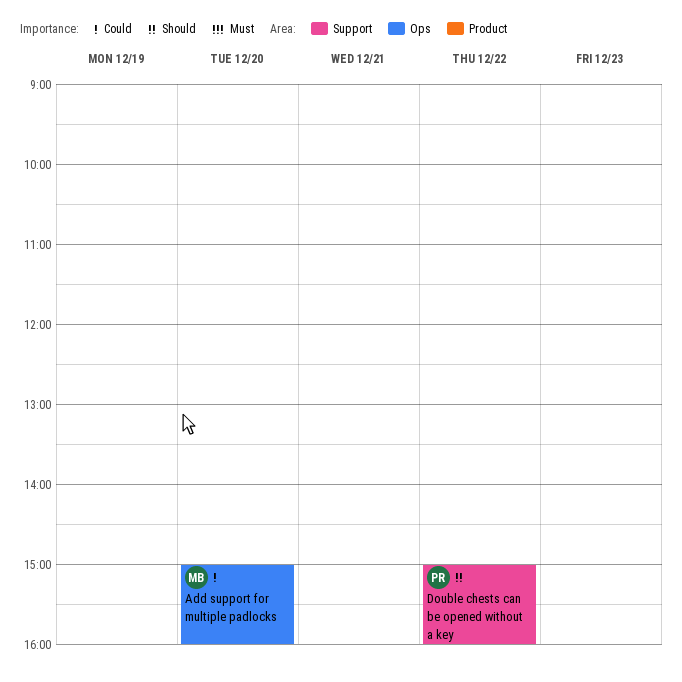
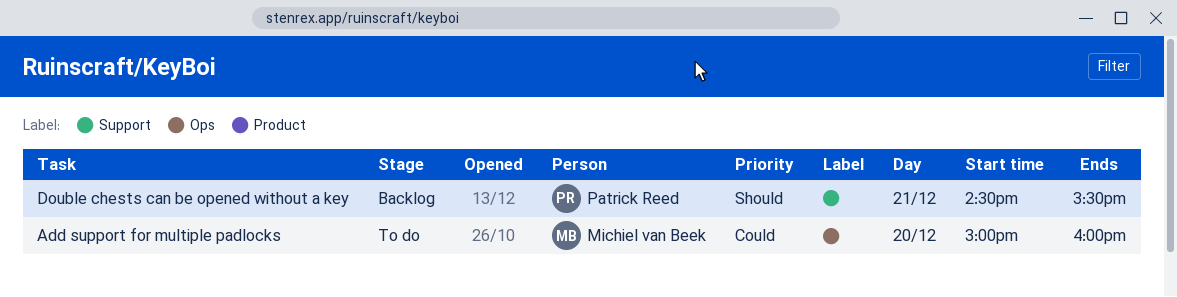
Double chests can be opened without a key, day: Dec 22 -> Dec 21
Double chests can be opened without a key, begins: 15:00 -> 14:30
Double chests can be opened without a key, ends: 16:00 -> 15:30

